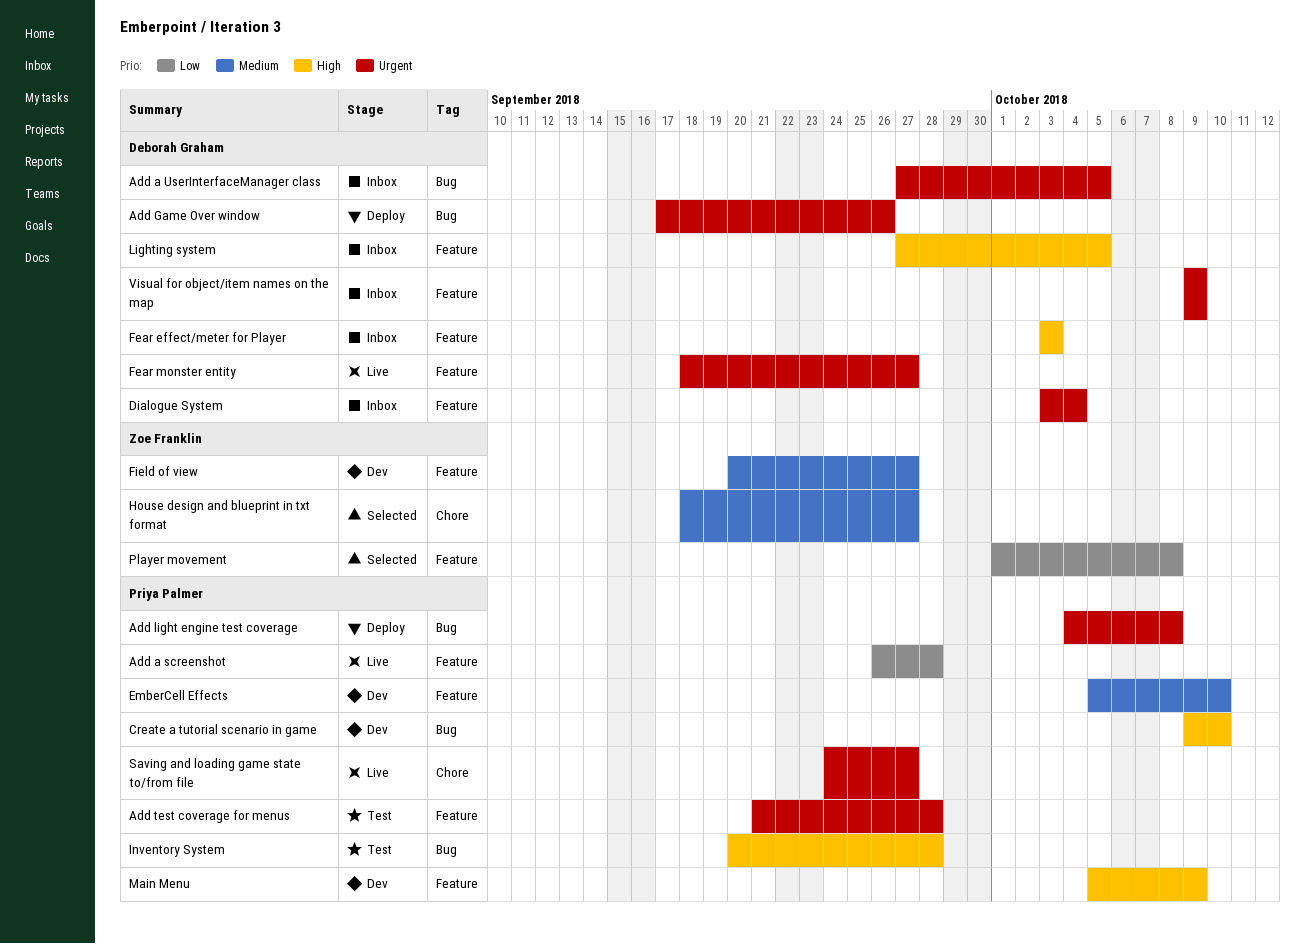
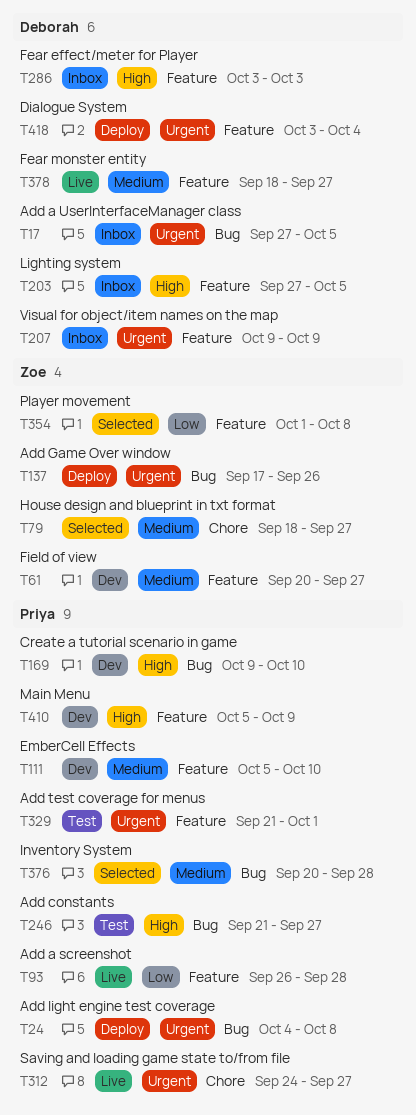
Add constants: none -> present
Add Game Over window, owner: Deborah Graham -> Zoe Franklin
Add test coverage for menus, due: Sep 28 -> Oct 1
Dialogue System, status: Inbox -> Deploy
Fear monster entity, priority: Urgent -> Medium
Inventory System, status: Test -> Selected
Inventory System, priority: High -> Medium

